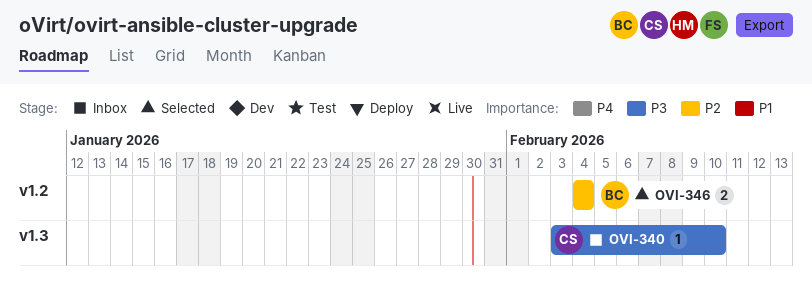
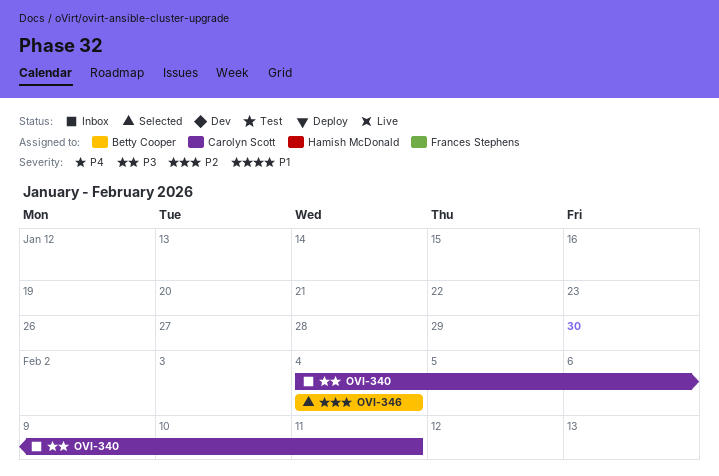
OVI-340, start: Feb 3 -> Feb 4
OVI-340, due: Feb 10 -> Feb 11

